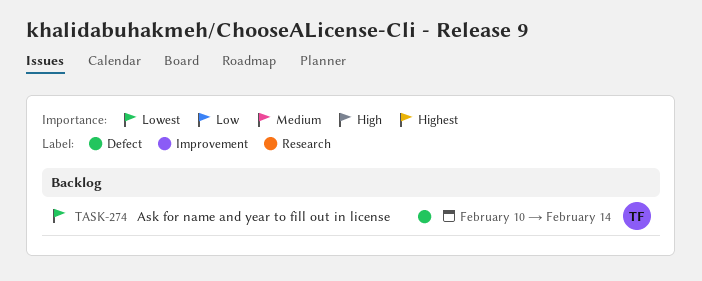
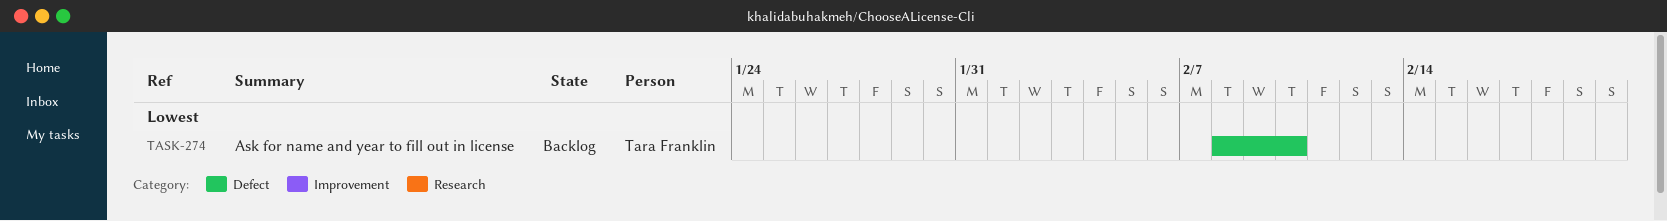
TASK-274, start: Feb 10 -> Feb 8
TASK-274, due: Feb 14 -> Feb 10

